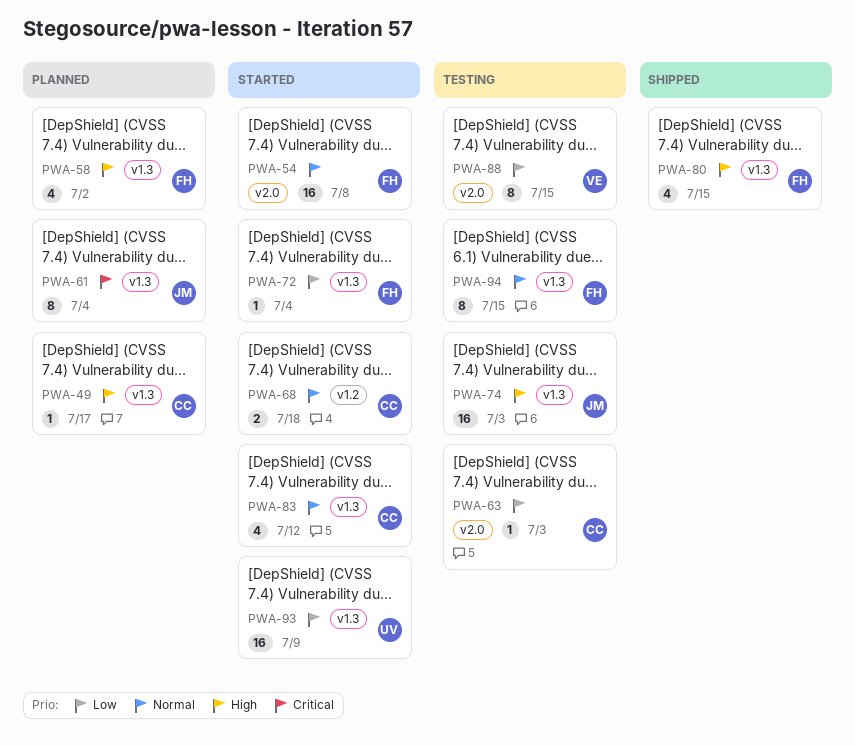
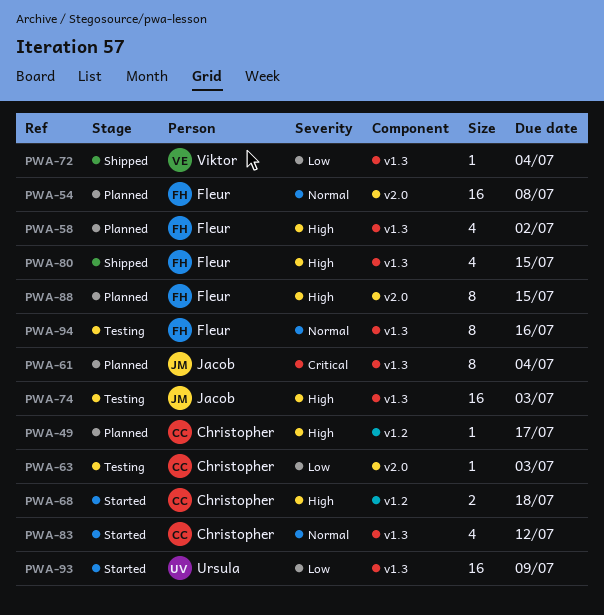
PWA-49, label: v1.3 -> v1.2
PWA-54, status: Started -> Planned
PWA-68, priority: Normal -> High
PWA-72, status: Started -> Shipped
PWA-72, owner: Fleur -> Viktor
PWA-88, status: Testing -> Planned
PWA-88, owner: Viktor -> Fleur
PWA-88, priority: Low -> High
PWA-94, due: Jul 15 -> Jul 16

